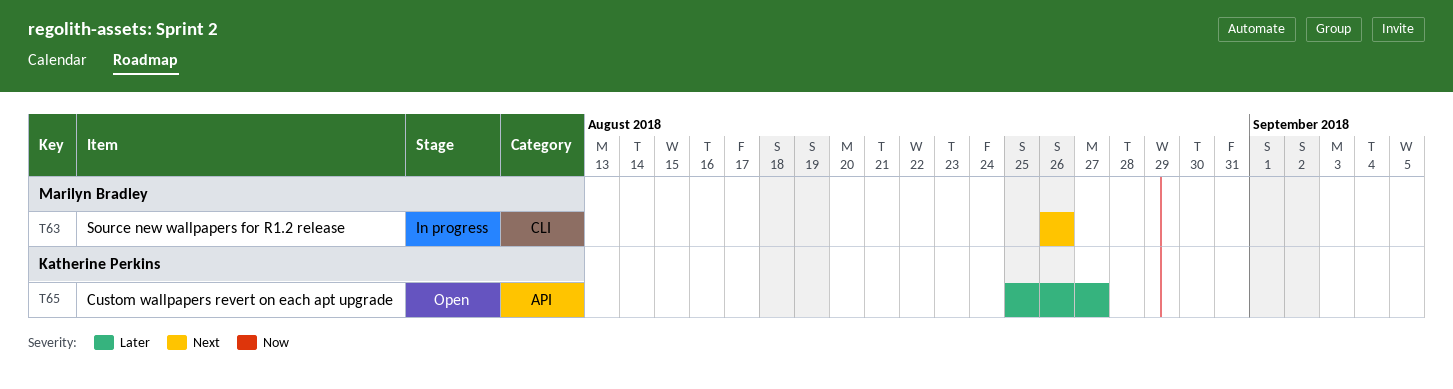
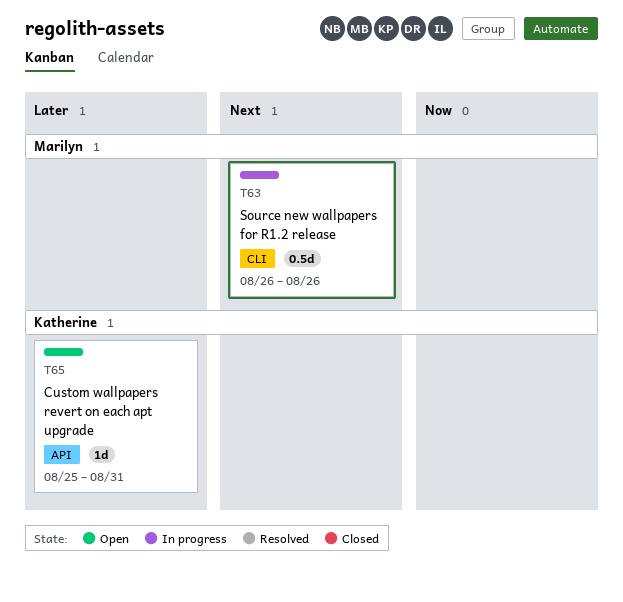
T65, due: Aug 27 -> Aug 31

